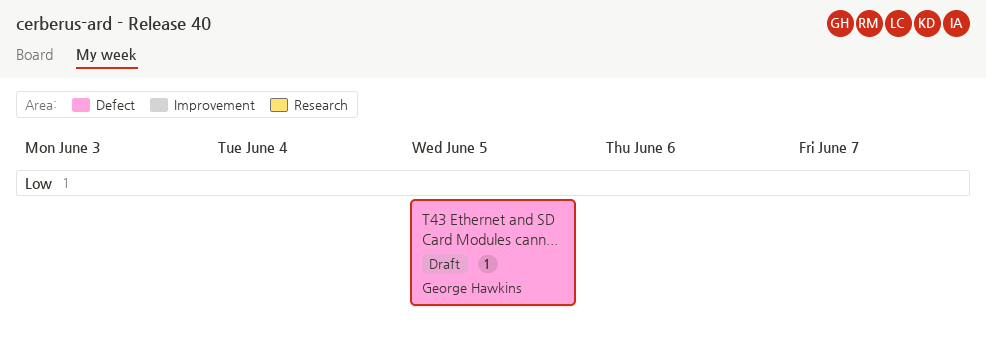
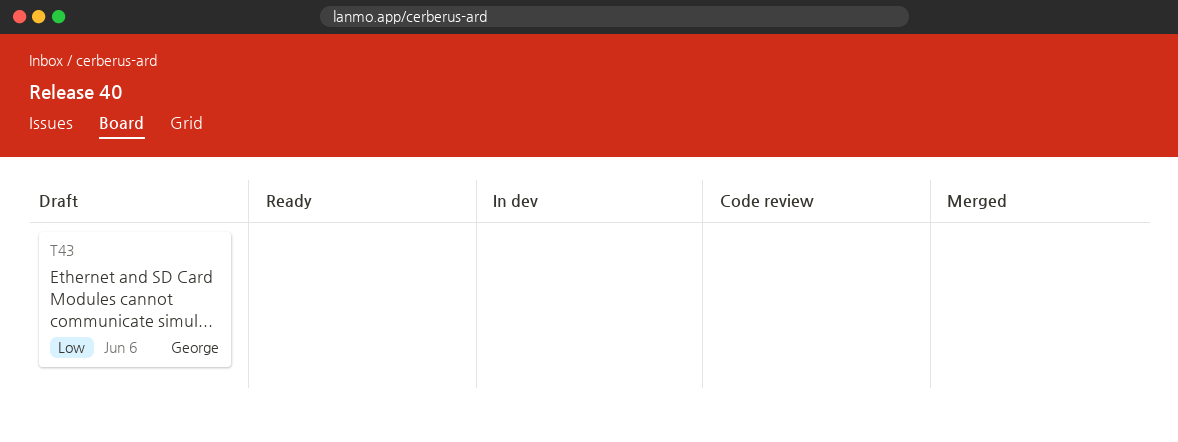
T43, due: Jun 5 -> Jun 6

